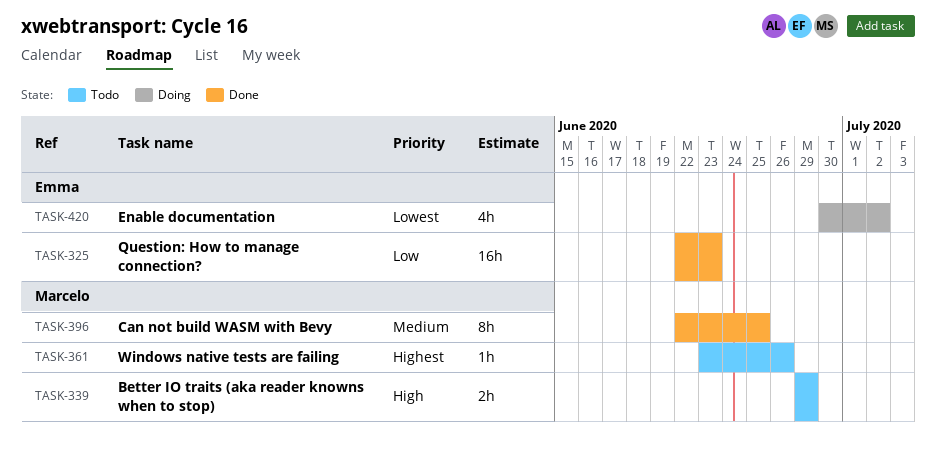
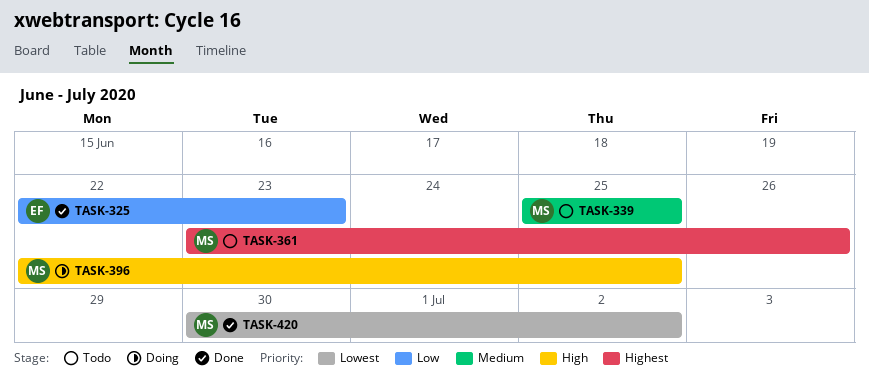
TASK-339, priority: High -> Medium
TASK-339, start: Jun 29 -> Jun 25
TASK-339, due: Jun 29 -> Jun 25
TASK-396, status: Done -> Doing
TASK-396, priority: Medium -> High
TASK-420, status: Doing -> Done
TASK-420, owner: Emma -> Marcelo

